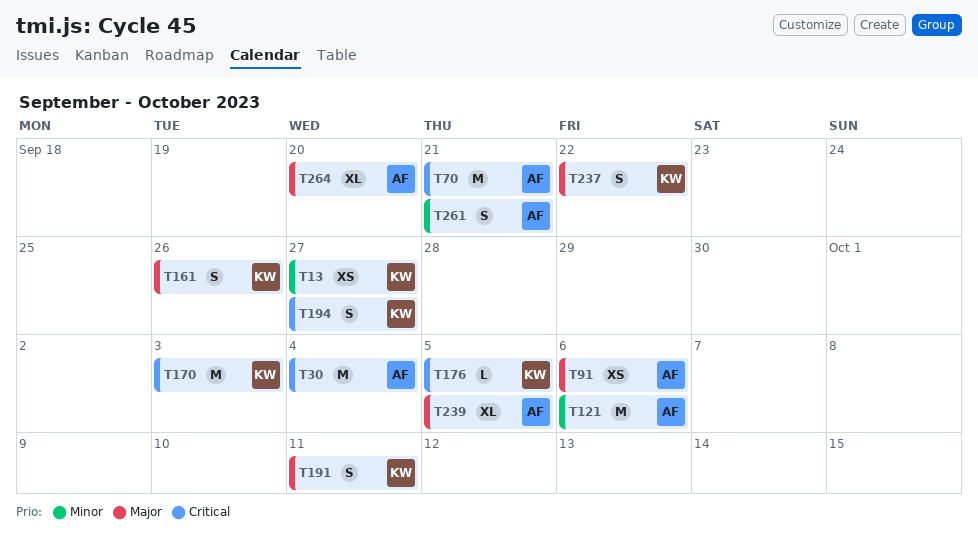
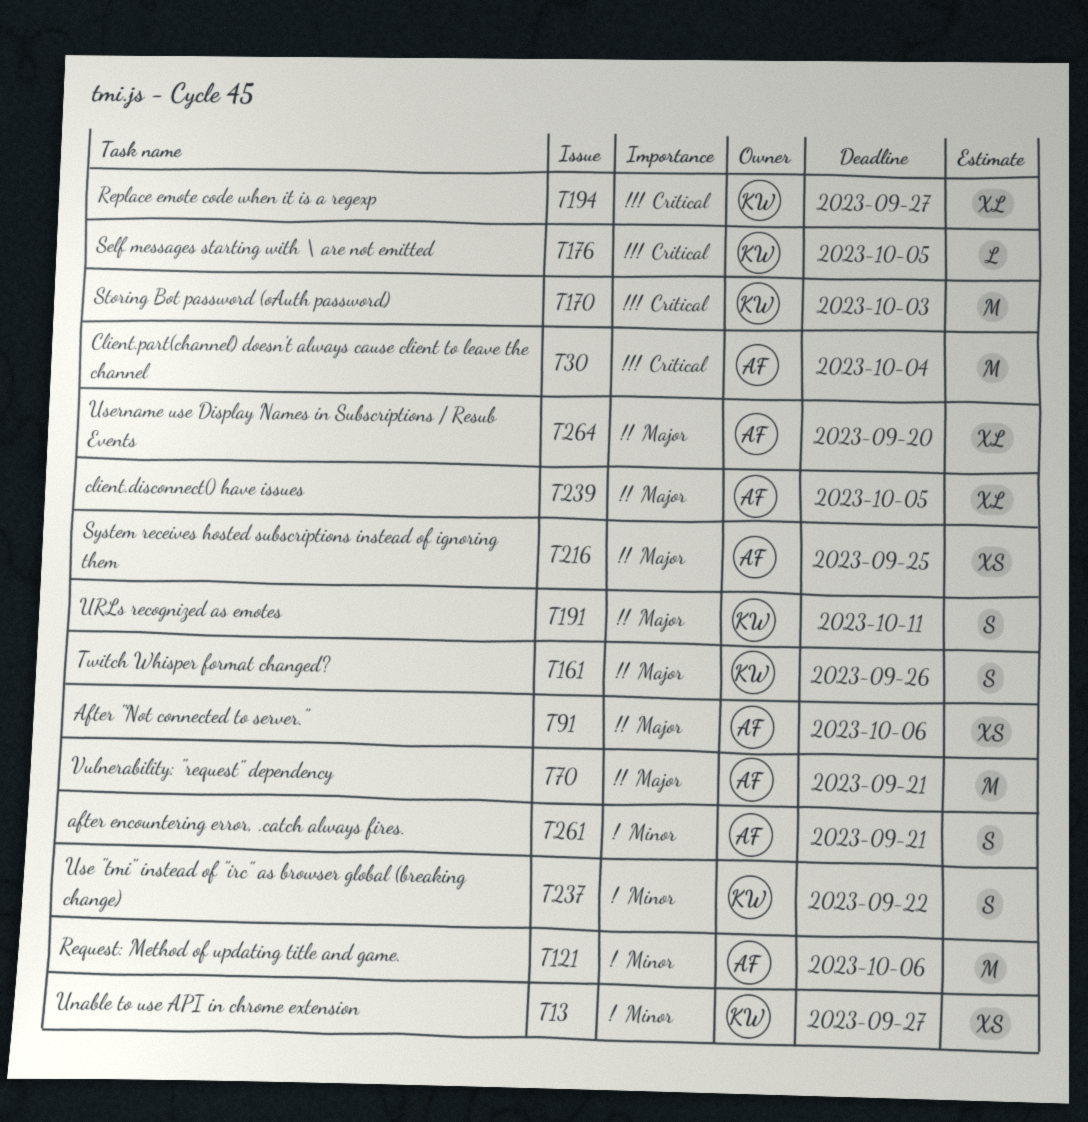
T70, priority: Critical -> Major
T194, estimate: S -> XL
T216: none -> present
T237, priority: Major -> Minor

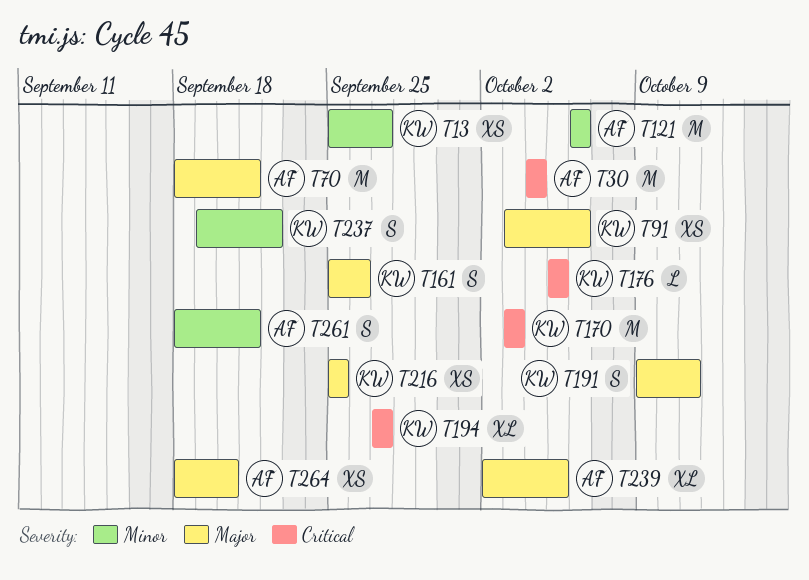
T91, owner: AF -> KW
T216, owner: AF -> KW
T264, estimate: XL -> XS

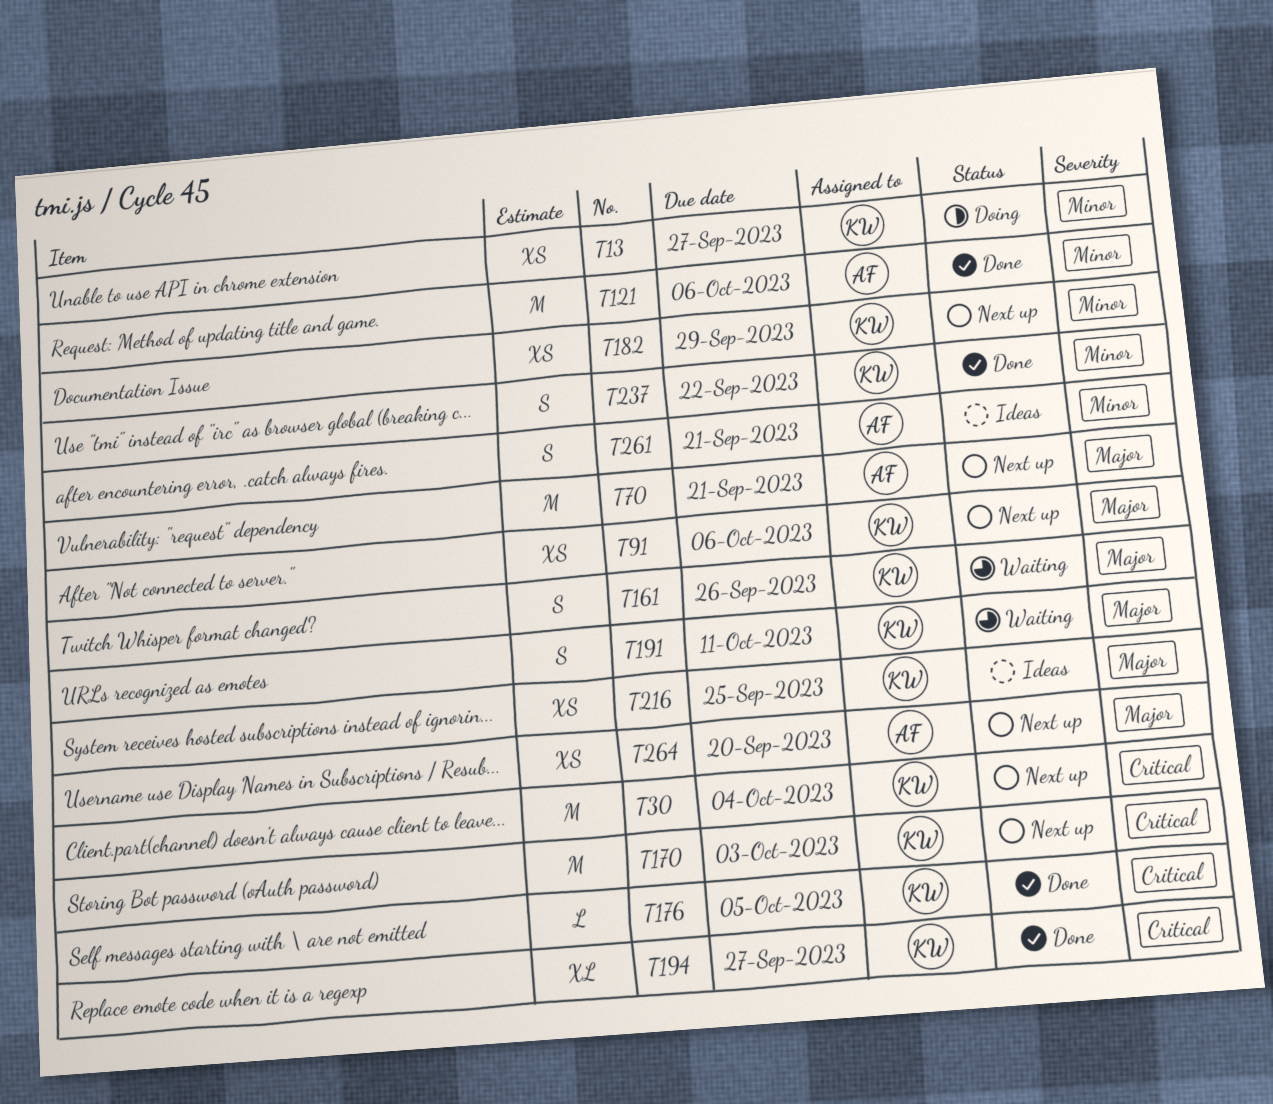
T30, owner: AF -> KW
T182: none -> present
T239: present -> none

